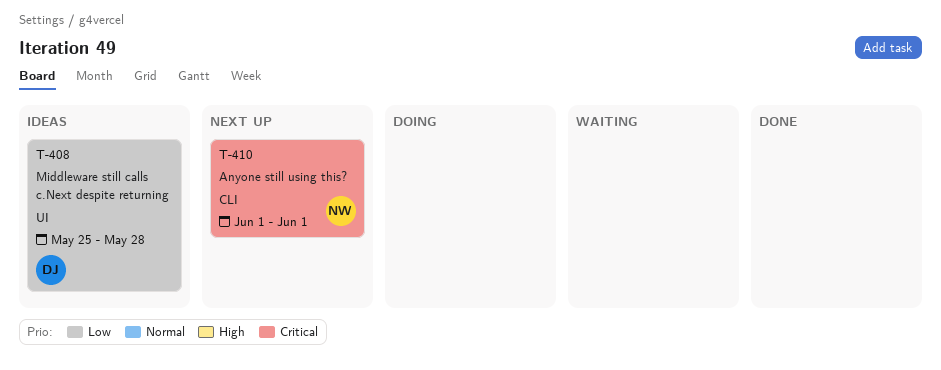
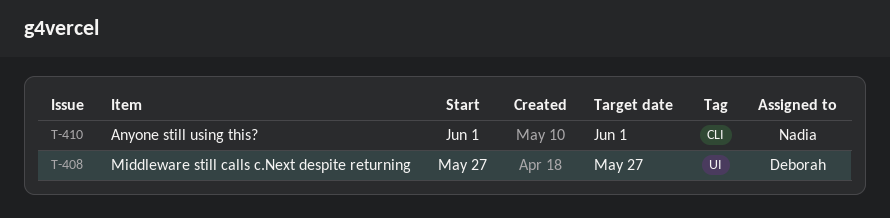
T-408, start: May 25 -> May 27
T-408, due: May 28 -> May 27

